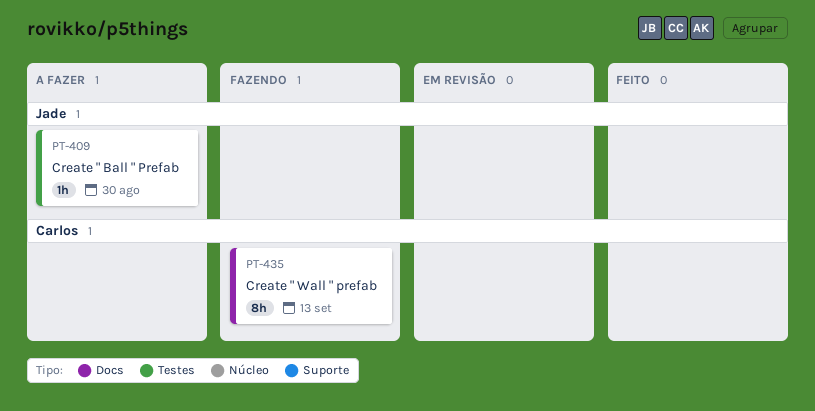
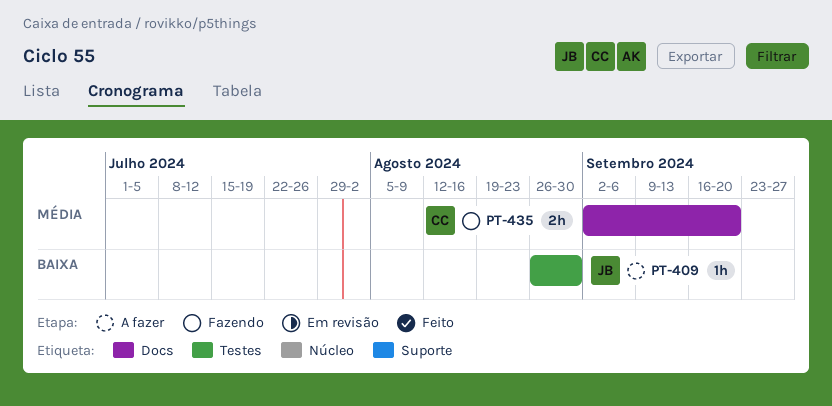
PT-435, estimate: 8h -> 2h
PT-435, due: Sep 13 -> Sep 20

